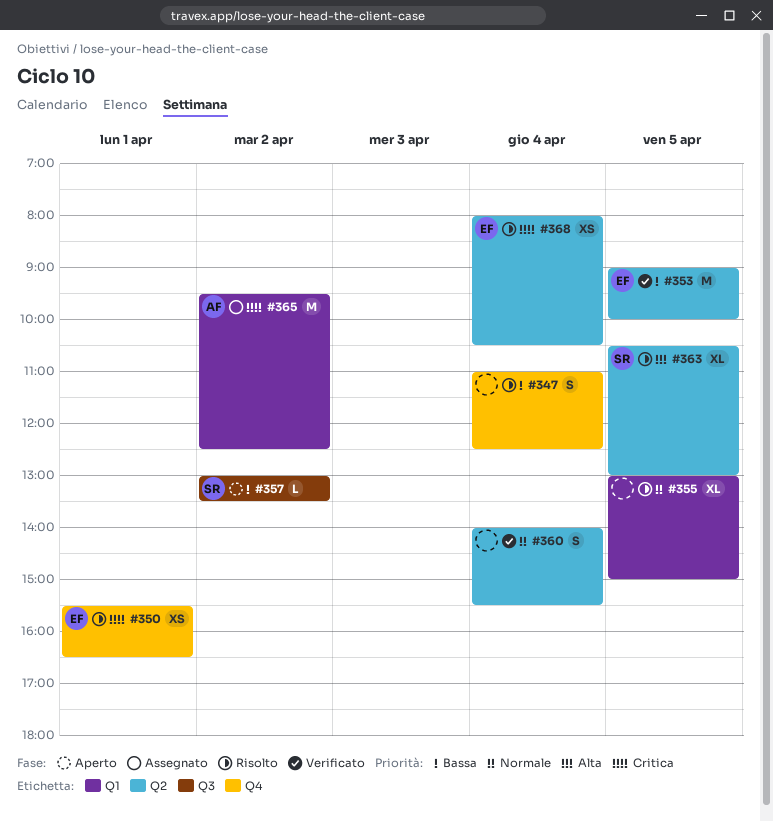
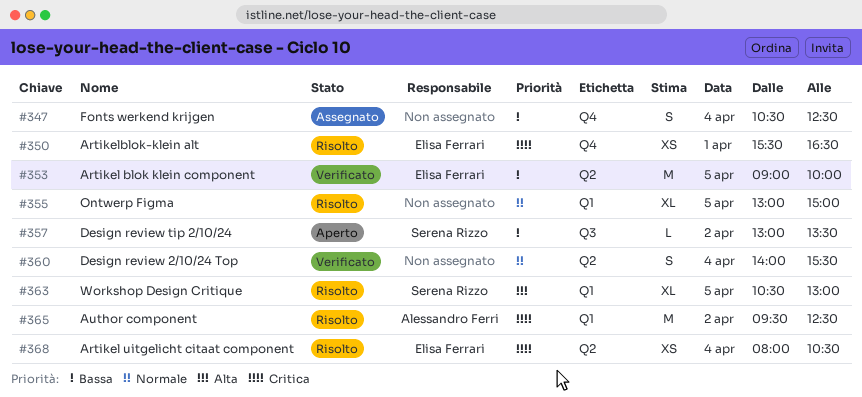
#347, status: Risolto -> Assegnato
#347, begins: 11:00 -> 10:30
#363, label: Q2 -> Q1
#365, status: Assegnato -> Risolto

